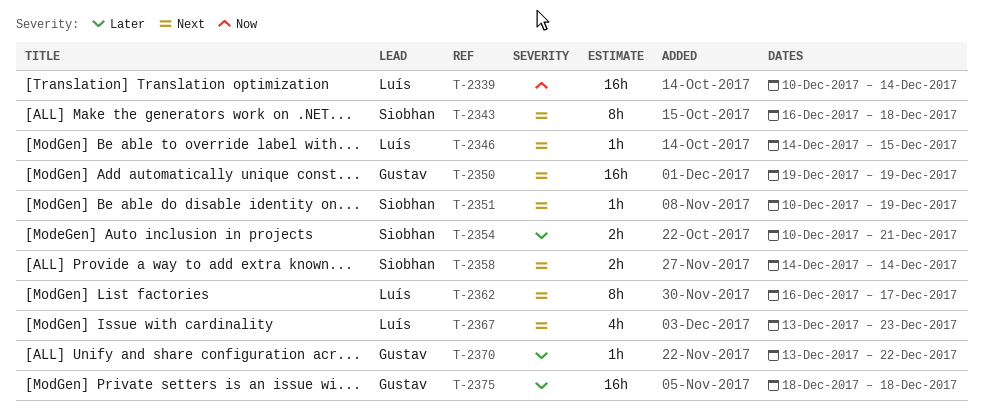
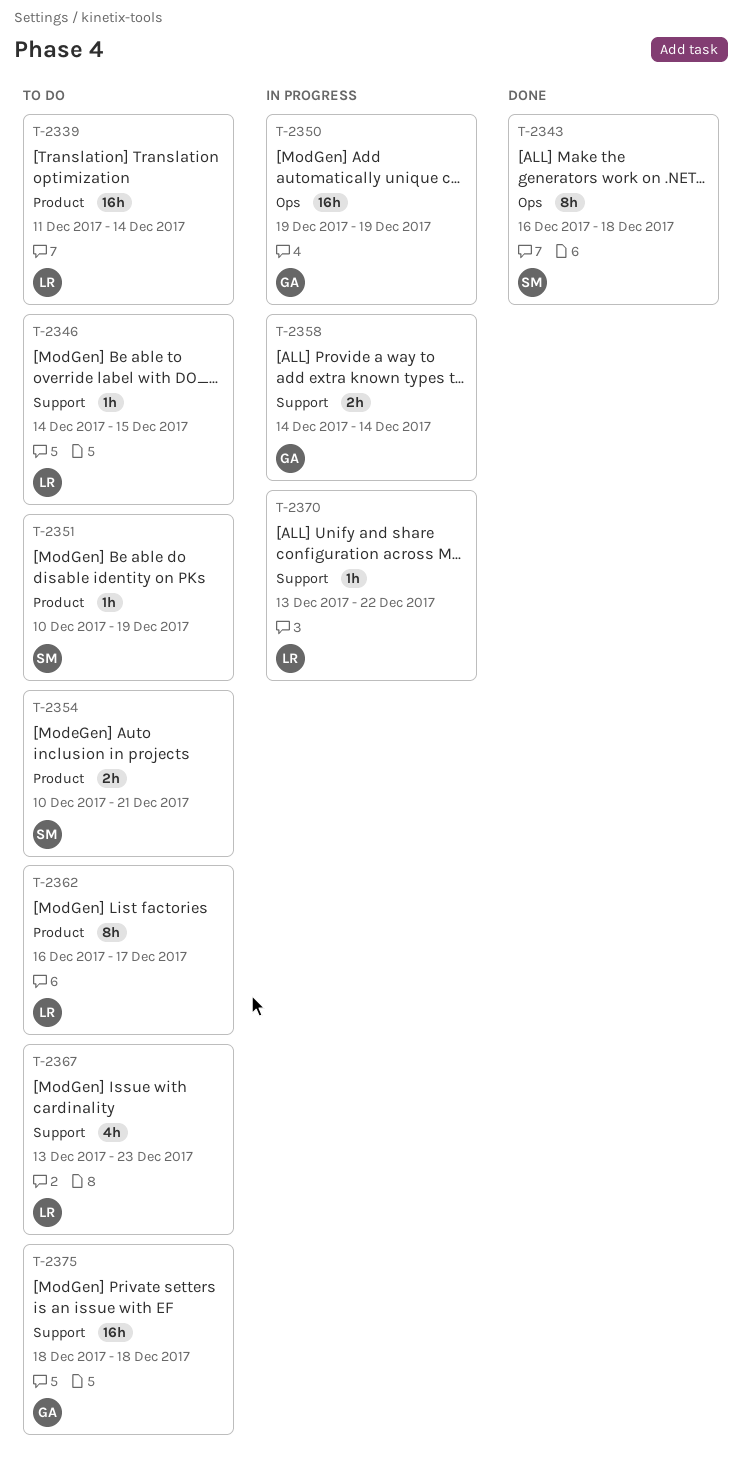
T-2339, start: Dec 10 -> Dec 11
T-2358, owner: Siobhan -> Gustav
T-2370, owner: Gustav -> Luís

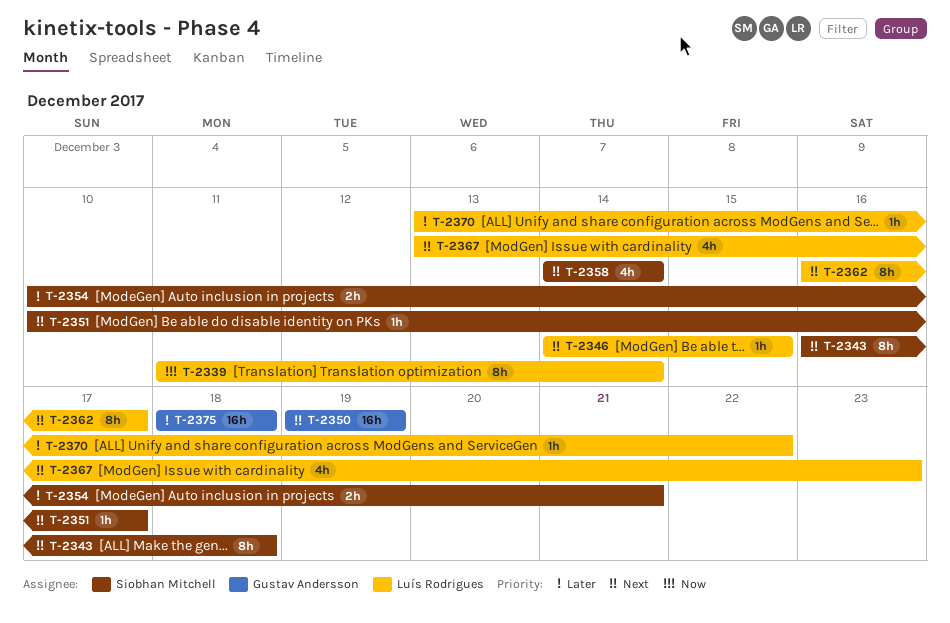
T-2339, estimate: 16h -> 8h
T-2351, due: Dec 19 -> Dec 17
T-2358, owner: Gustav Andersson -> Siobhan Mitchell
T-2358, estimate: 2h -> 4h

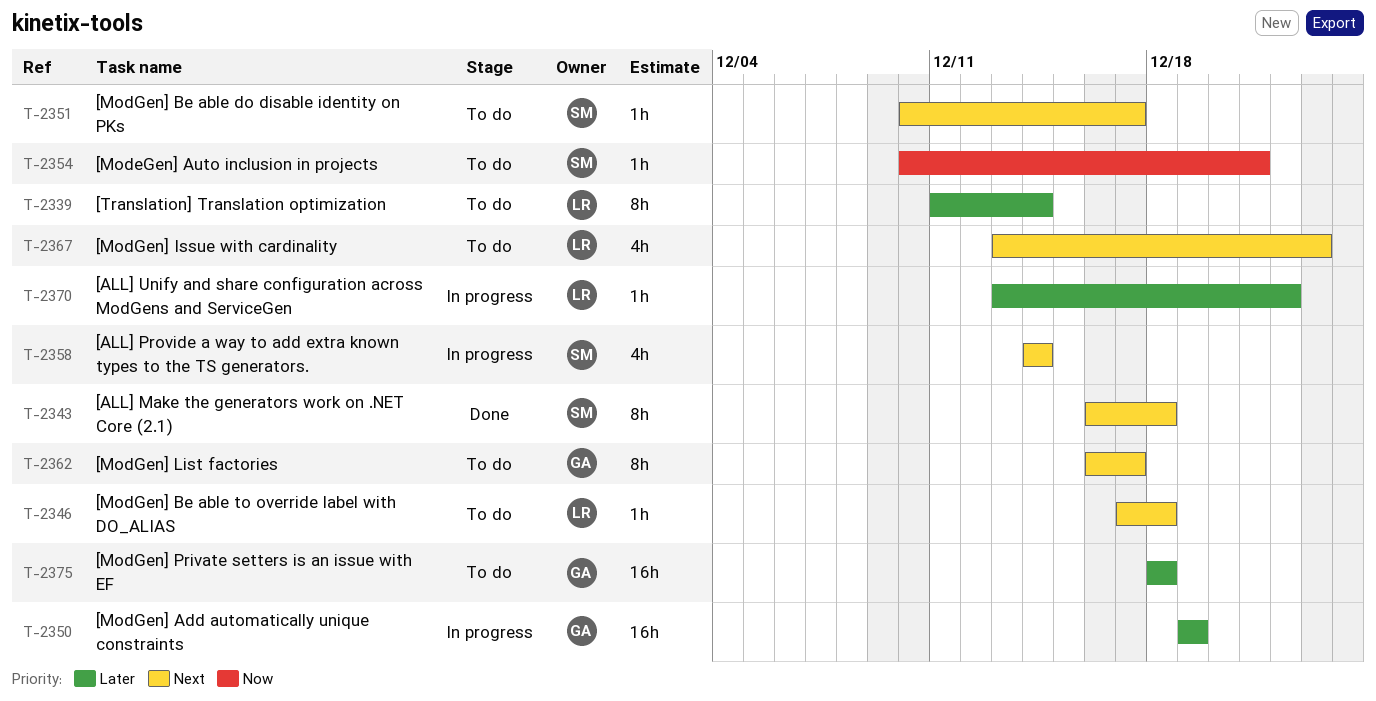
T-2339, priority: Now -> Later
T-2346, start: Dec 14 -> Dec 17
T-2346, due: Dec 15 -> Dec 18
T-2350, priority: Next -> Later
T-2354, priority: Later -> Now
T-2354, estimate: 2h -> 1h
T-2362, owner: Luís Rodrigues -> Gustav Andersson

